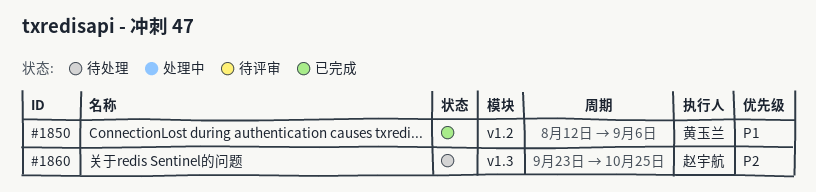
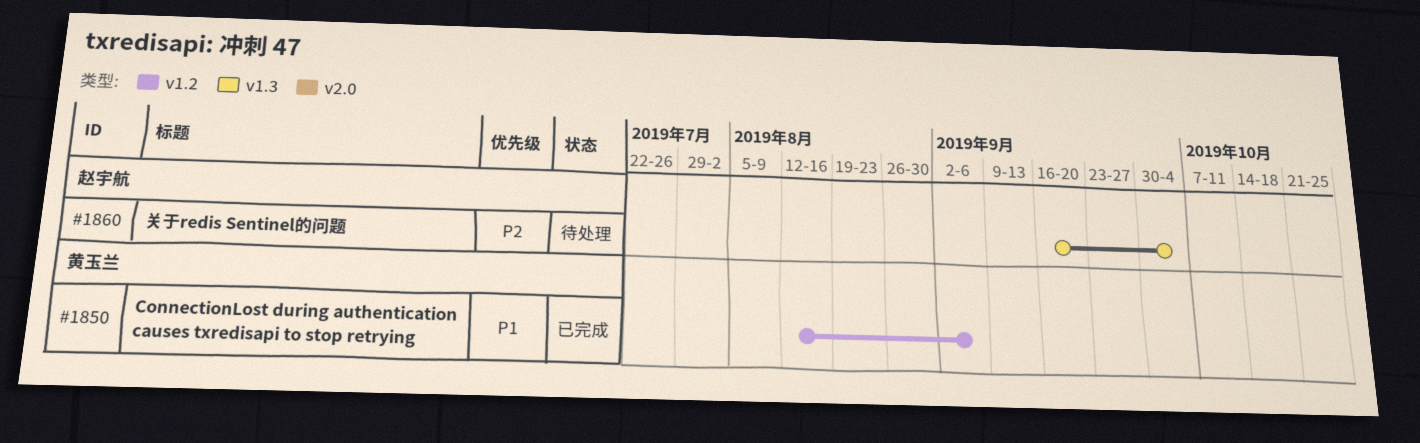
#1860, start: Sep 23 -> Sep 16
#1860, due: Oct 25 -> Oct 4

